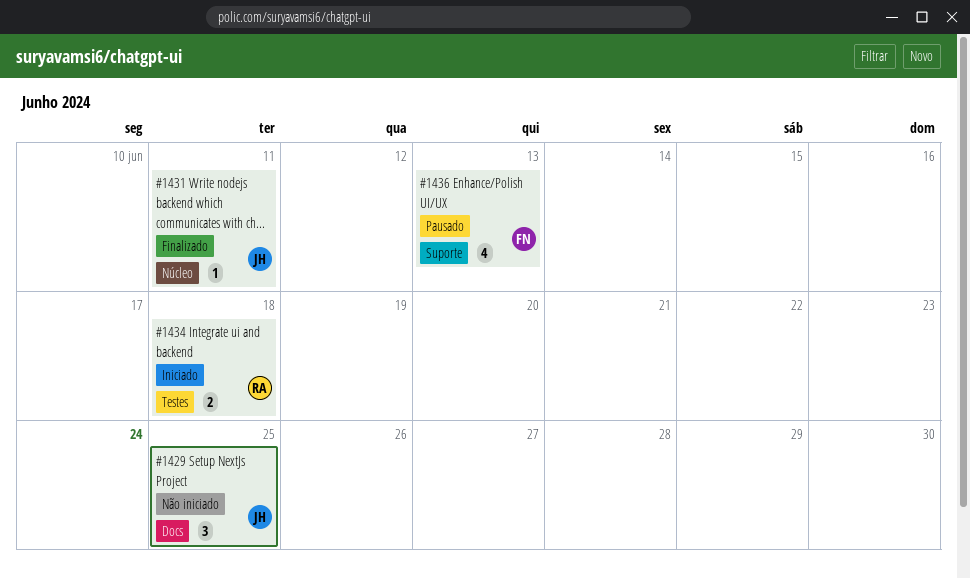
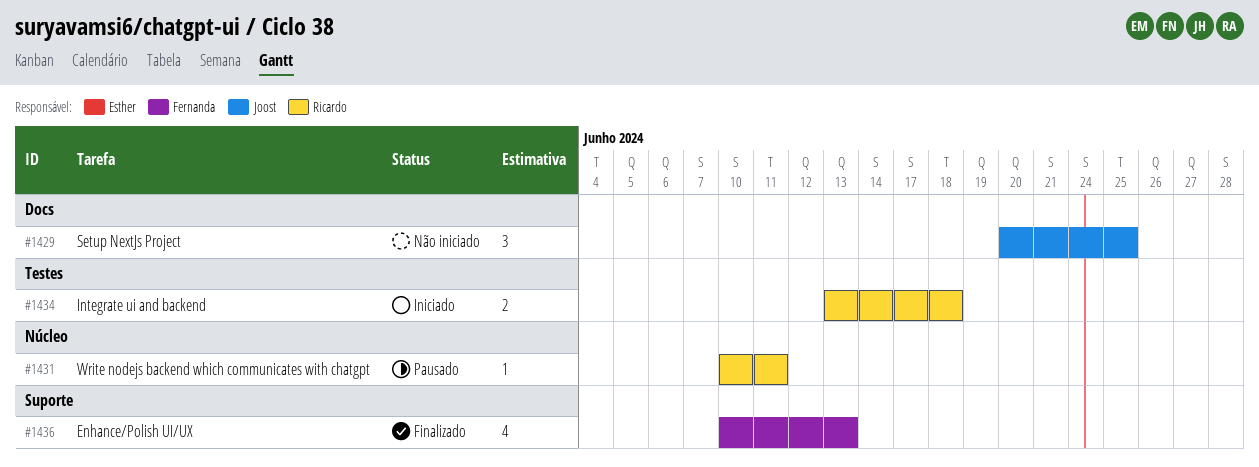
#1431, status: Finalizado -> Pausado
#1431, owner: Joost -> Ricardo
#1436, status: Pausado -> Finalizado

